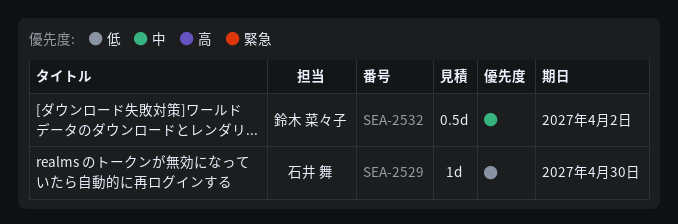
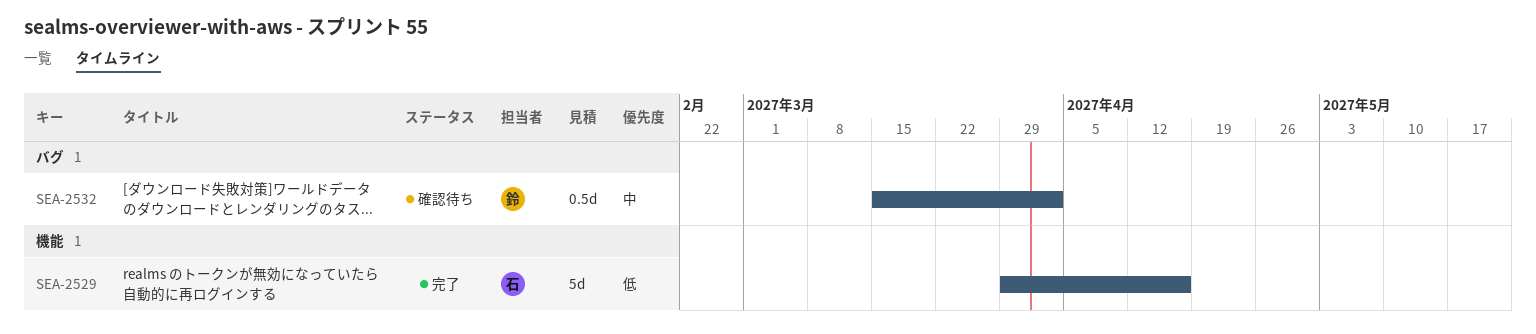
SEA-2529, estimate: 1d -> 5d
SEA-2529, due: Apr 30 -> Apr 16

